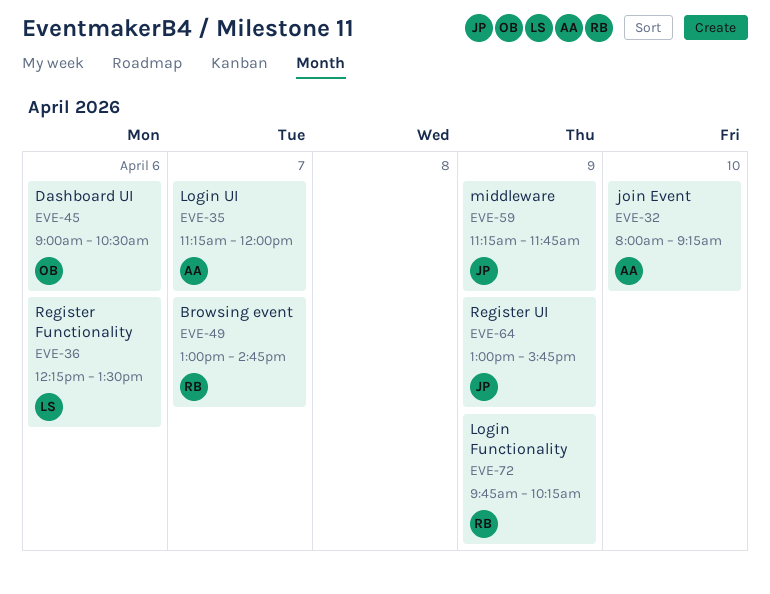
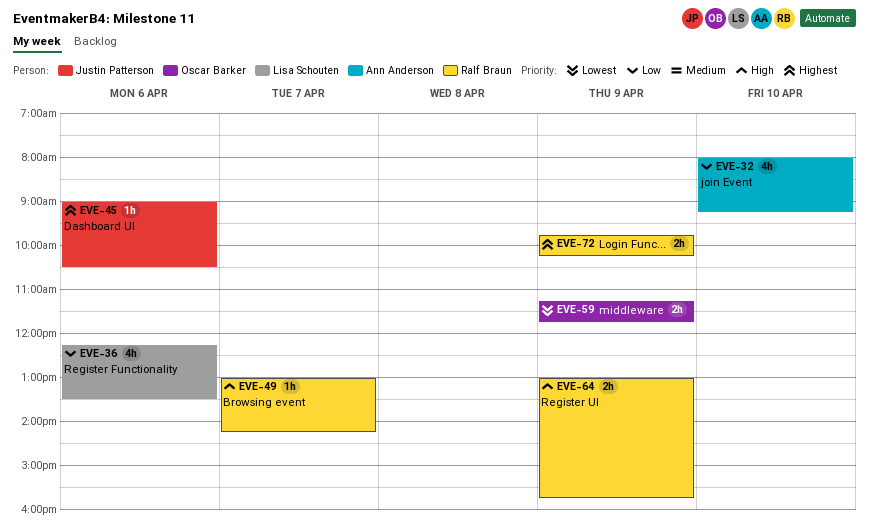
EVE-35: present -> none
EVE-45, owner: Oscar Barker -> Justin Patterson
EVE-49, ends: 14:45 -> 14:15
EVE-59, owner: Justin Patterson -> Oscar Barker
EVE-64, owner: Justin Patterson -> Ralf Braun

